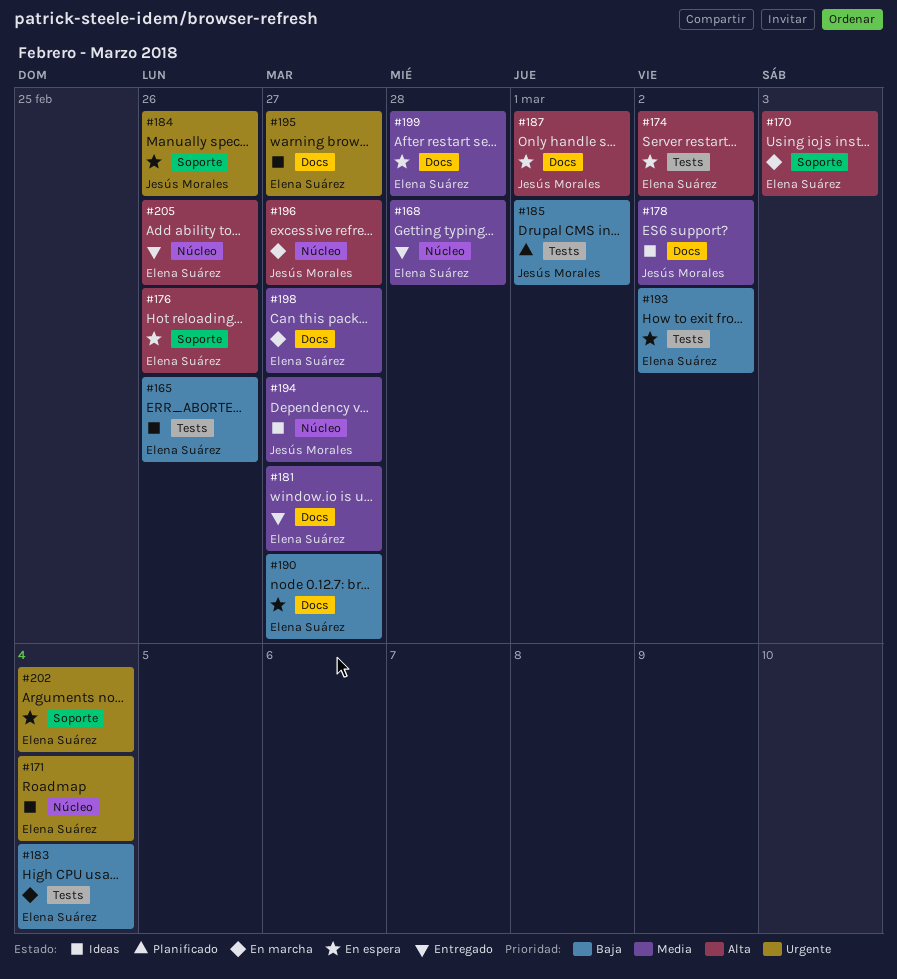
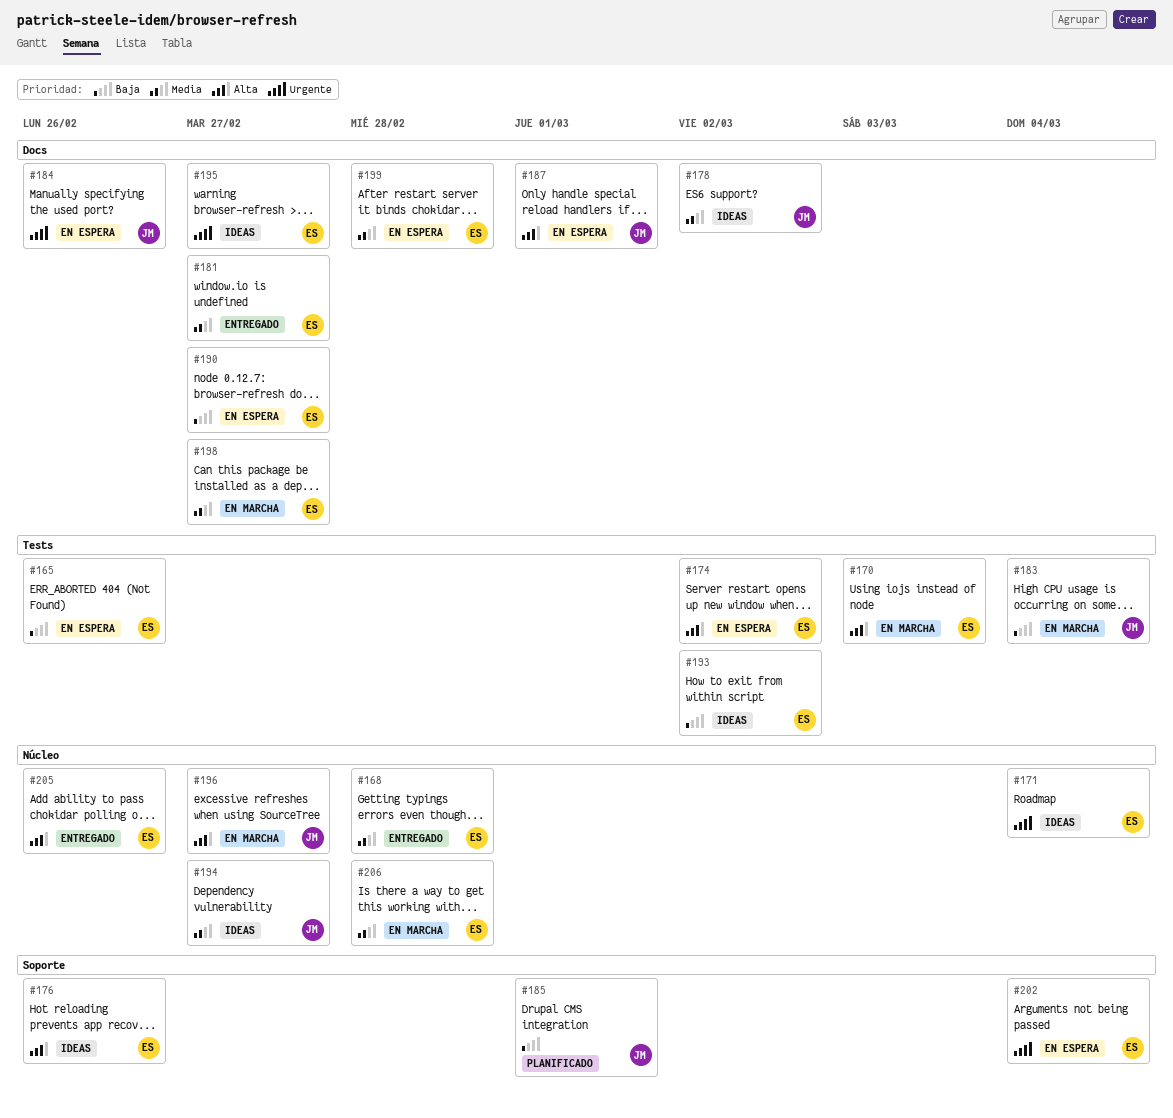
#165, status: Ideas -> En espera
#170, label: Soporte -> Tests
#176, status: En espera -> Ideas
#183, owner: Elena Suárez -> Jesús Morales
#184, label: Soporte -> Docs
#185, label: Tests -> Soporte
#193, status: En espera -> Ideas
#206: none -> present

